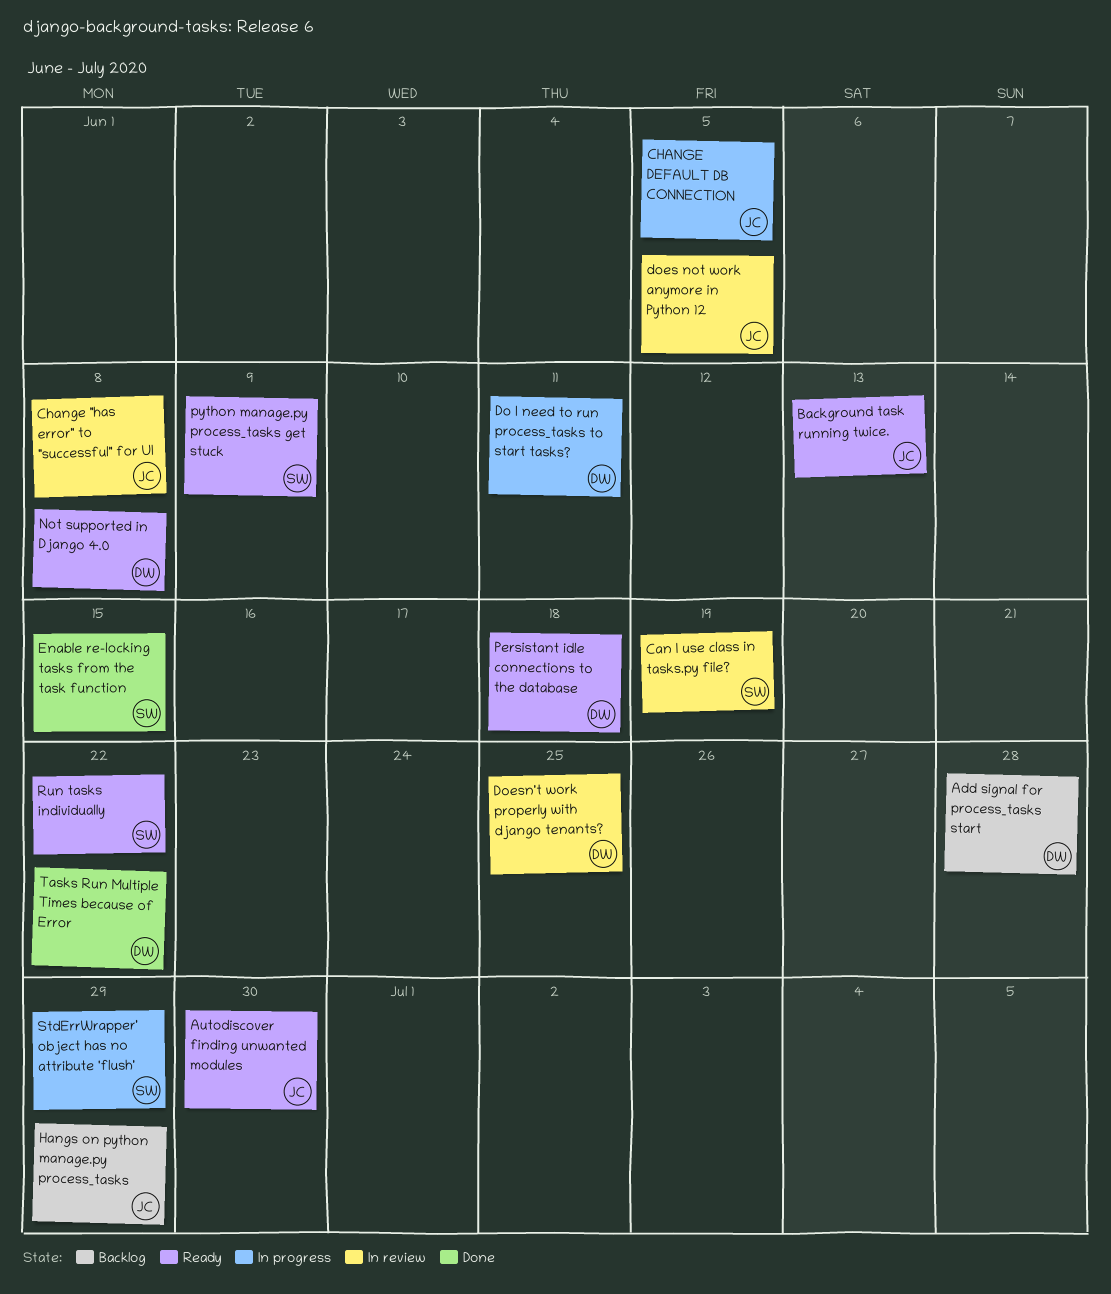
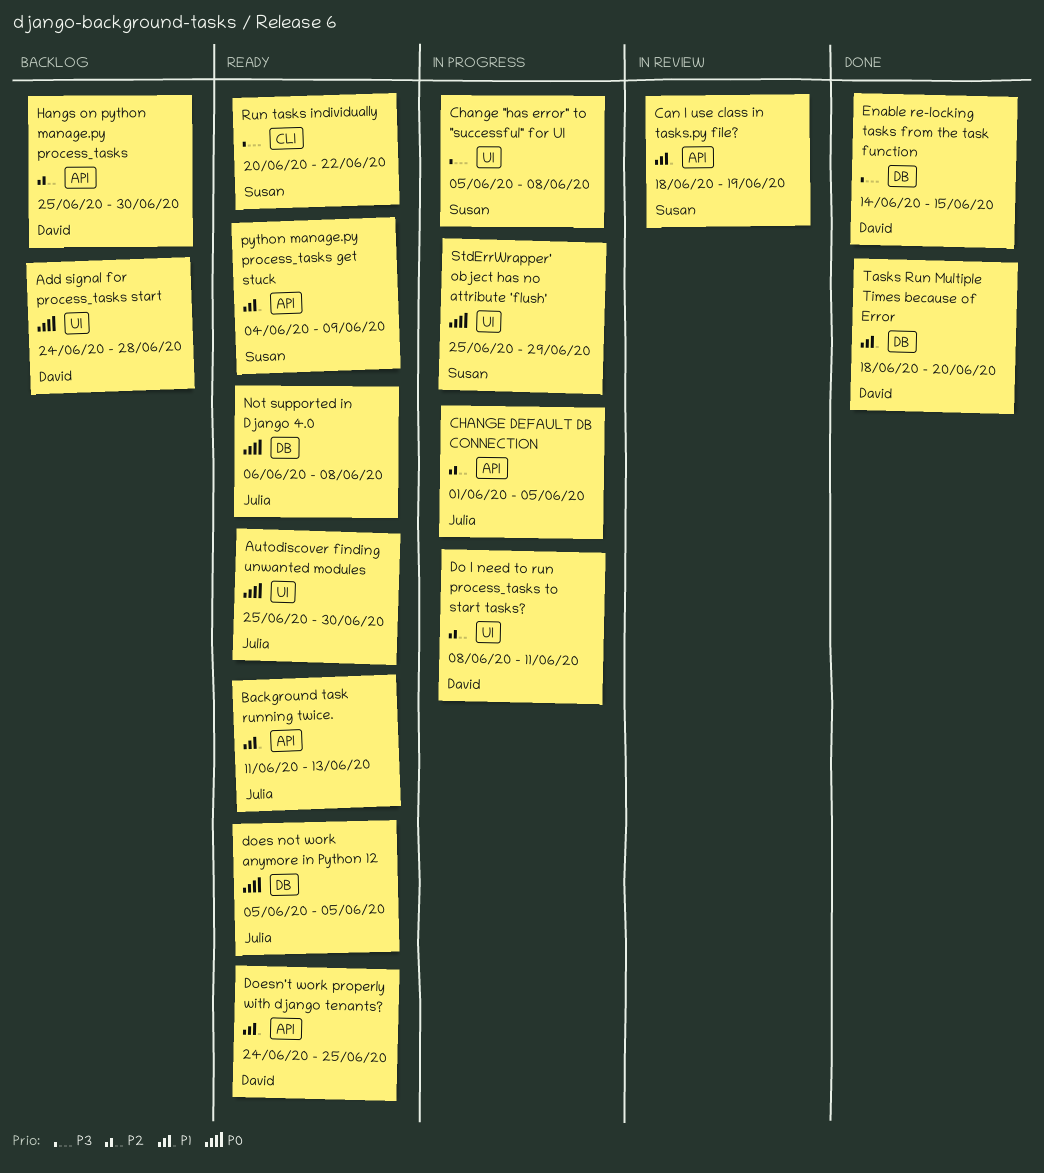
Change "has error" to "successful" for UI, status: In review -> In progress
Change "has error" to "successful" for UI, owner: Julia -> Susan
does not work anymore in Python 12, status: In review -> Ready
Doesn't work properly with django tenants?, status: In review -> Ready
Enable re-locking tasks from the task function, owner: Susan -> David
Hangs on python manage.py process_tasks, owner: Julia -> David
Hangs on python manage.py process_tasks, due: Jun 29 -> Jun 30
Not supported in Django 4.0, owner: David -> Julia
Persistant idle connections to the database: present -> none
Tasks Run Multiple Times because of Error, due: Jun 22 -> Jun 20

